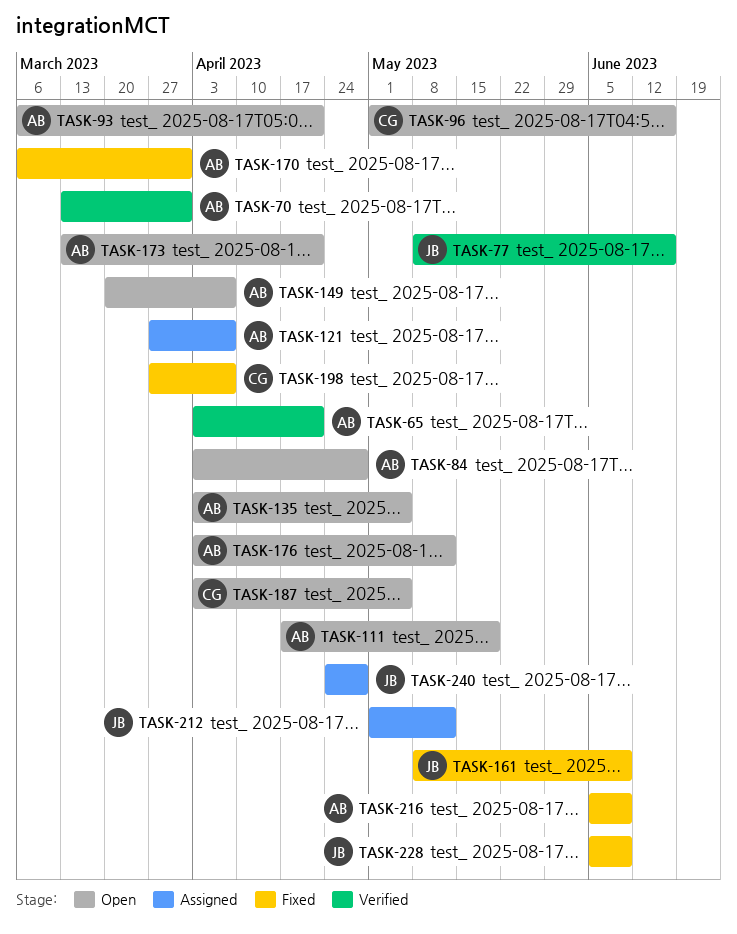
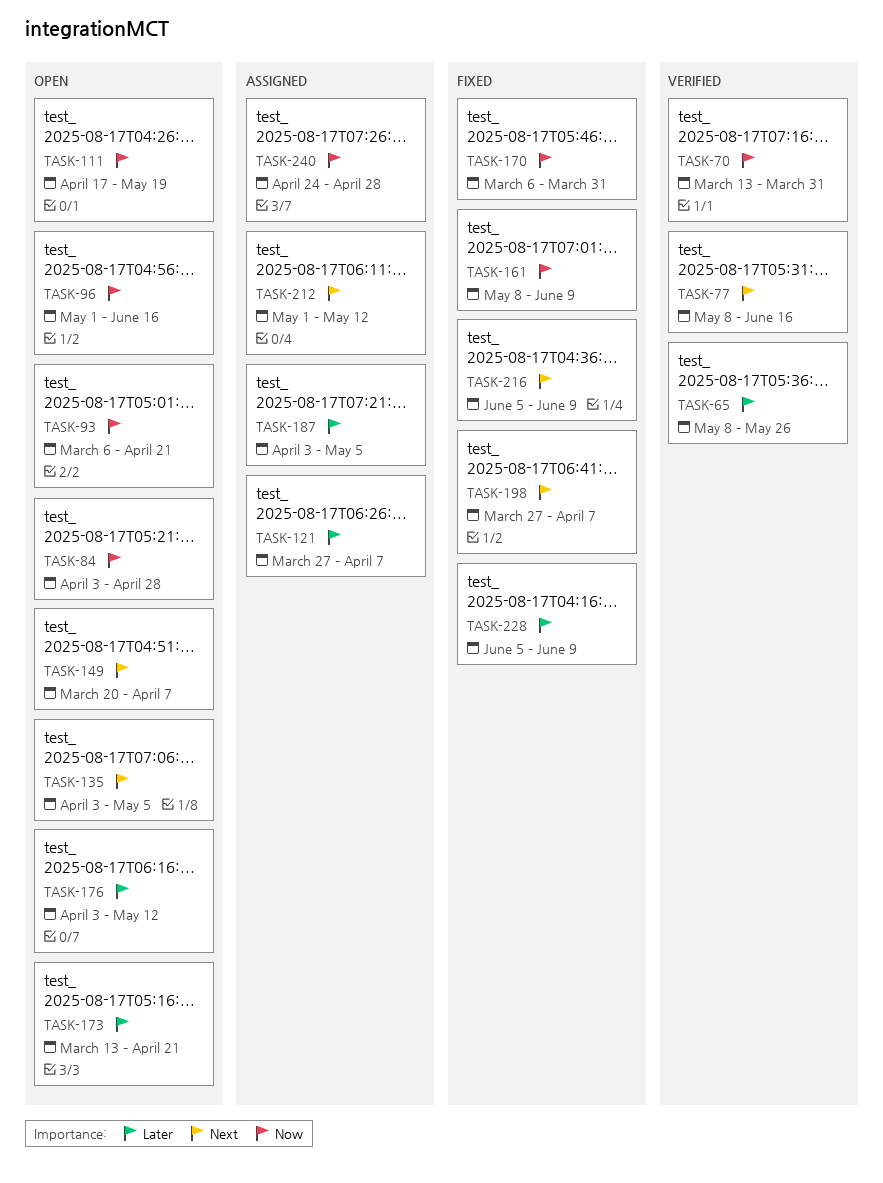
TASK-65, start: Apr 3 -> May 8
TASK-65, due: Apr 21 -> May 26
TASK-187, status: Open -> Assigned

